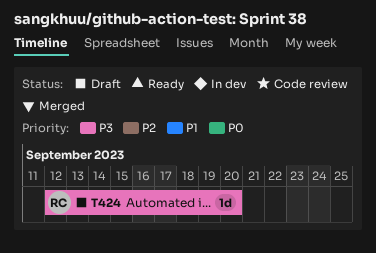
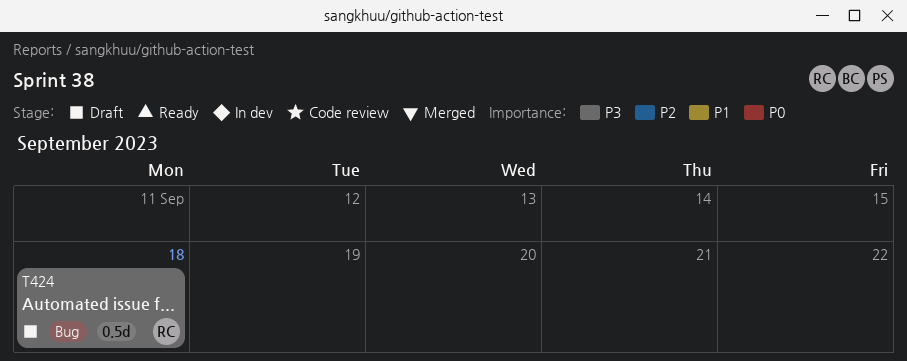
T424, estimate: 1d -> 0.5d
T424, due: Sep 20 -> Sep 18

